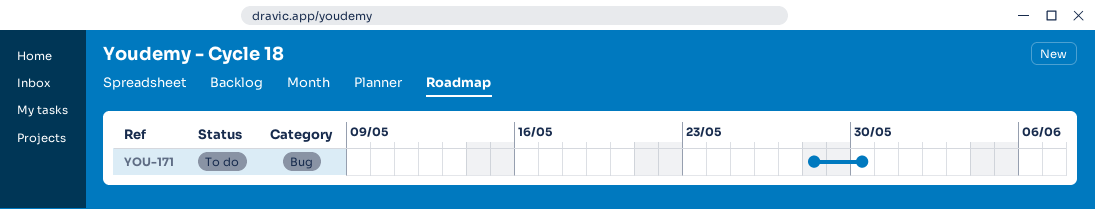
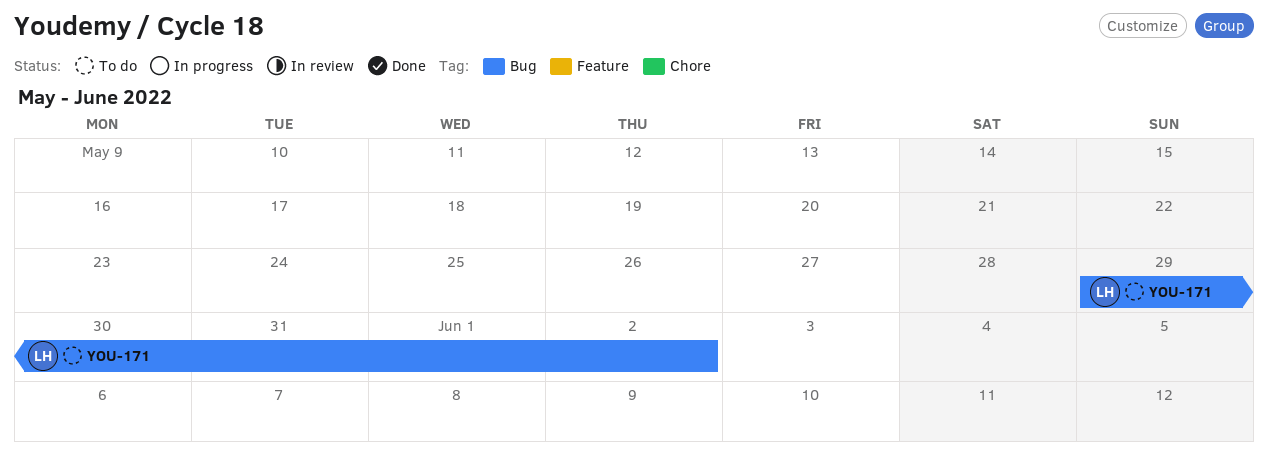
YOU-171, start: May 28 -> May 29
YOU-171, due: May 30 -> Jun 2

